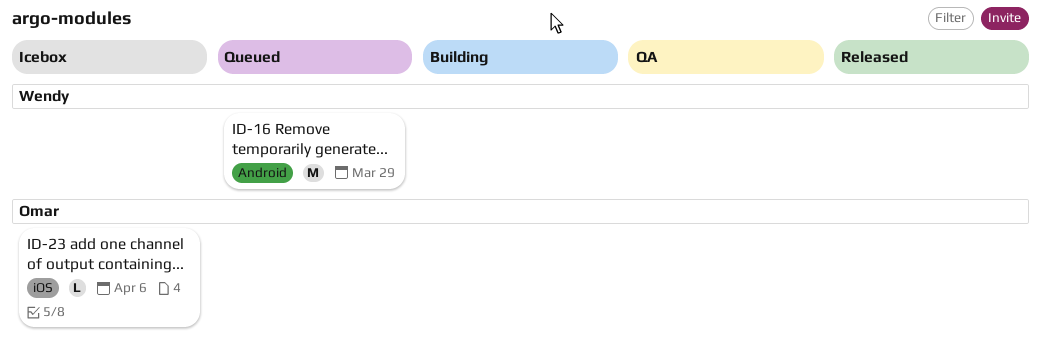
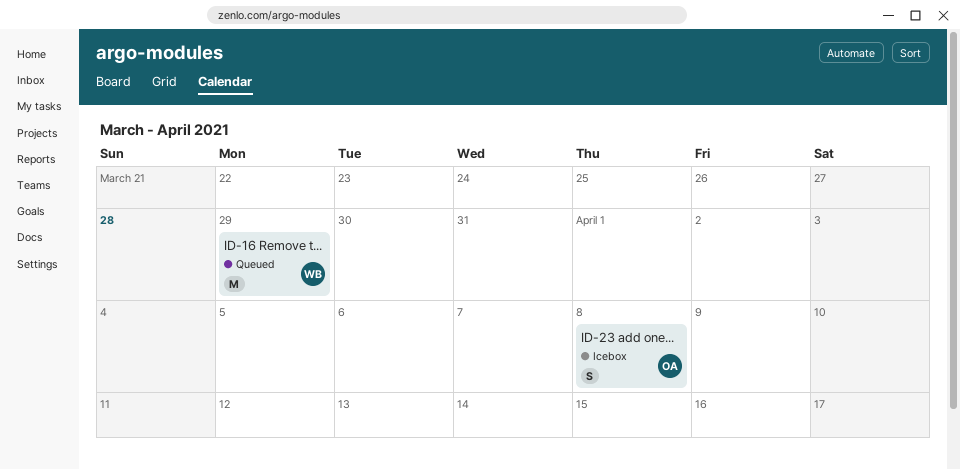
ID-23, estimate: L -> S
ID-23, due: Apr 6 -> Apr 8

